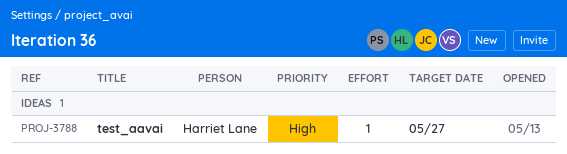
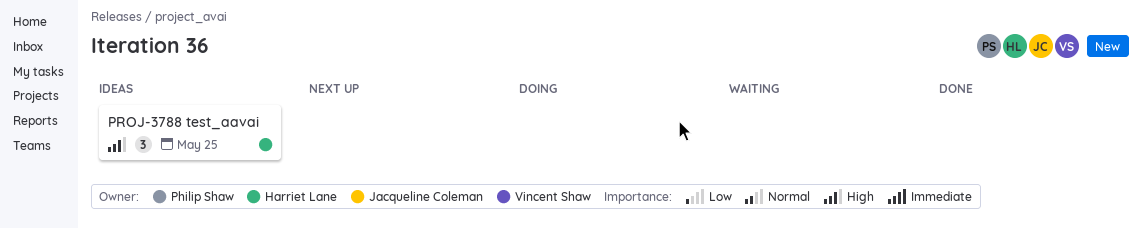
PROJ-3788, estimate: 1 -> 3
PROJ-3788, due: May 27 -> May 25

